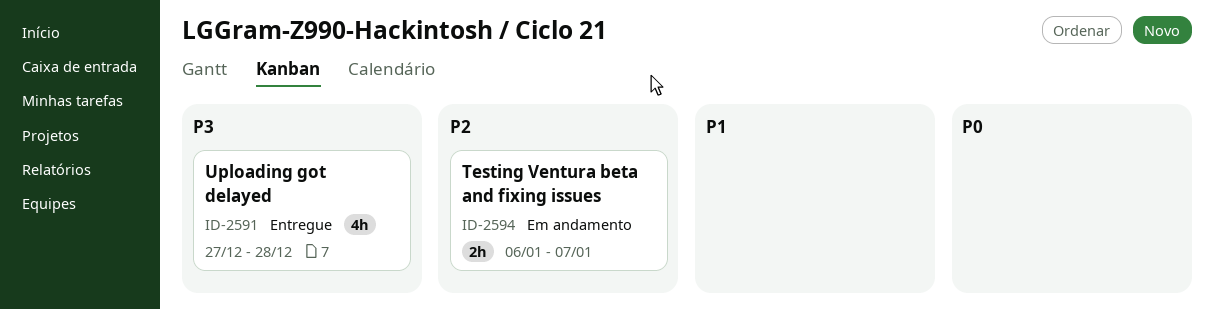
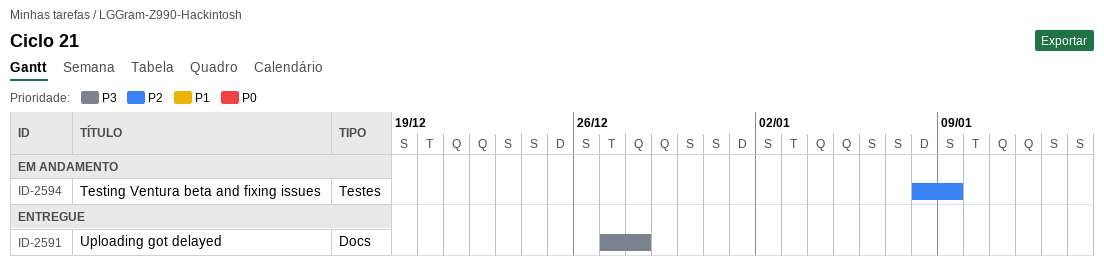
ID-2594, start: Jan 6 -> Jan 8
ID-2594, due: Jan 7 -> Jan 9

